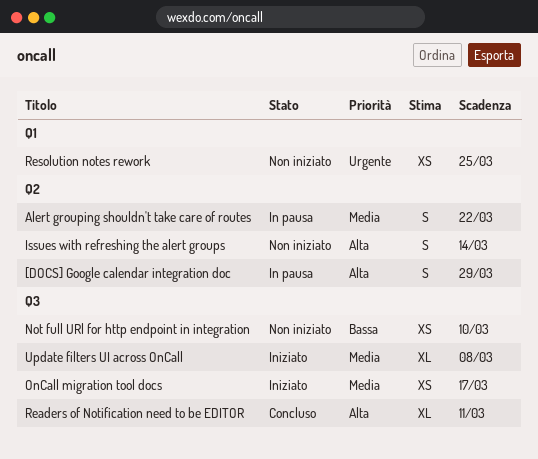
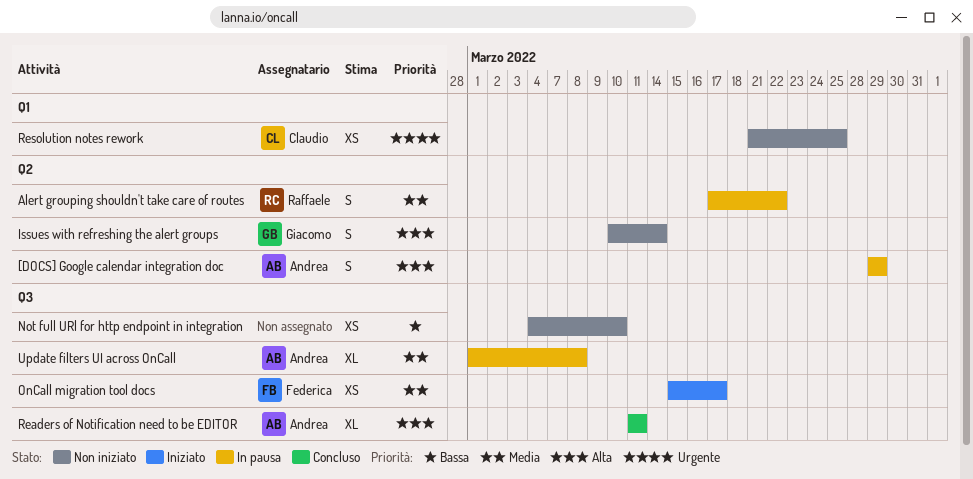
Update filters UI across OnCall, status: Iniziato -> In pausa

